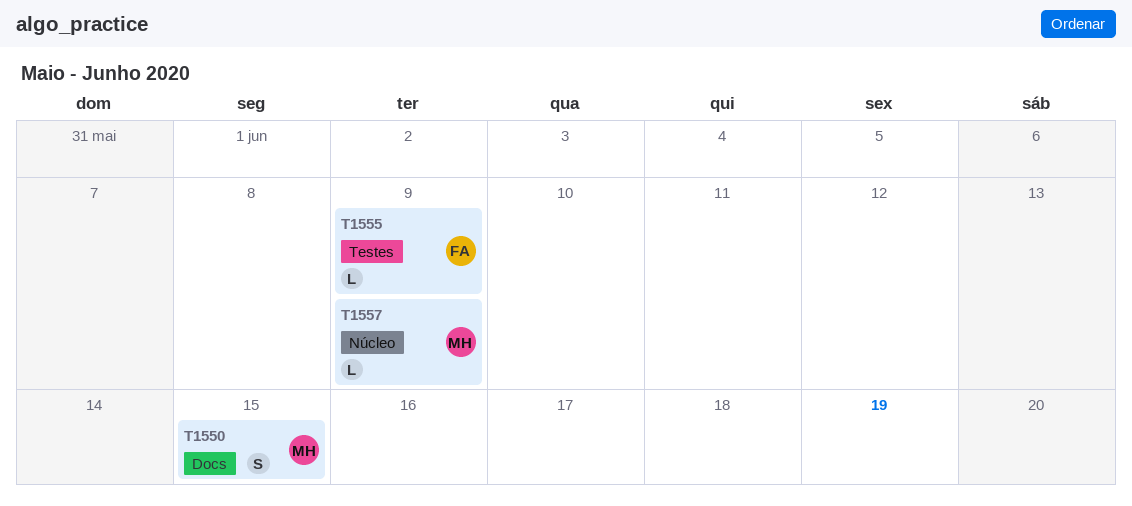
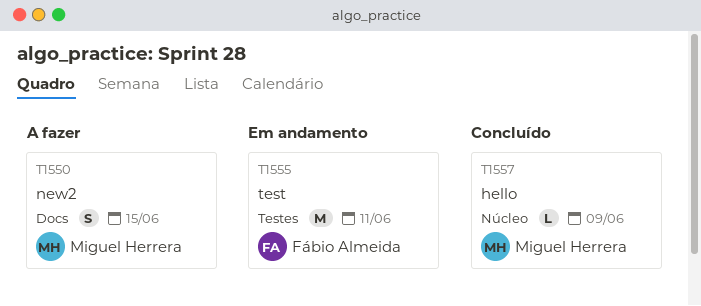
T1555, estimate: L -> M
T1555, due: Jun 9 -> Jun 11

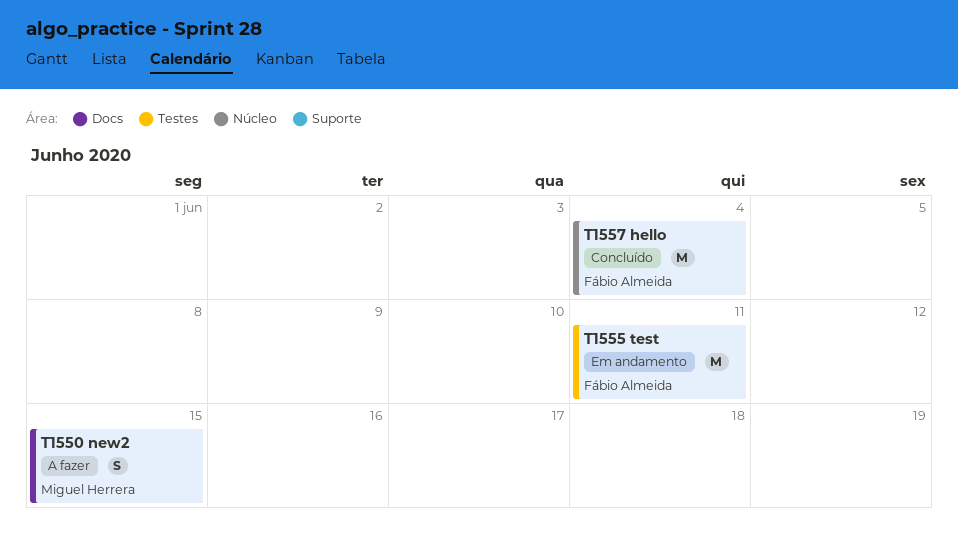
T1557, owner: Miguel Herrera -> Fábio Almeida
T1557, estimate: L -> M
T1557, due: Jun 9 -> Jun 4

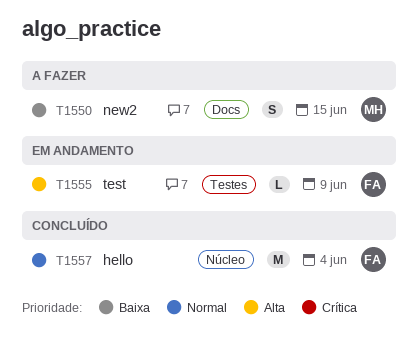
T1555, estimate: M -> L
T1555, due: Jun 11 -> Jun 9

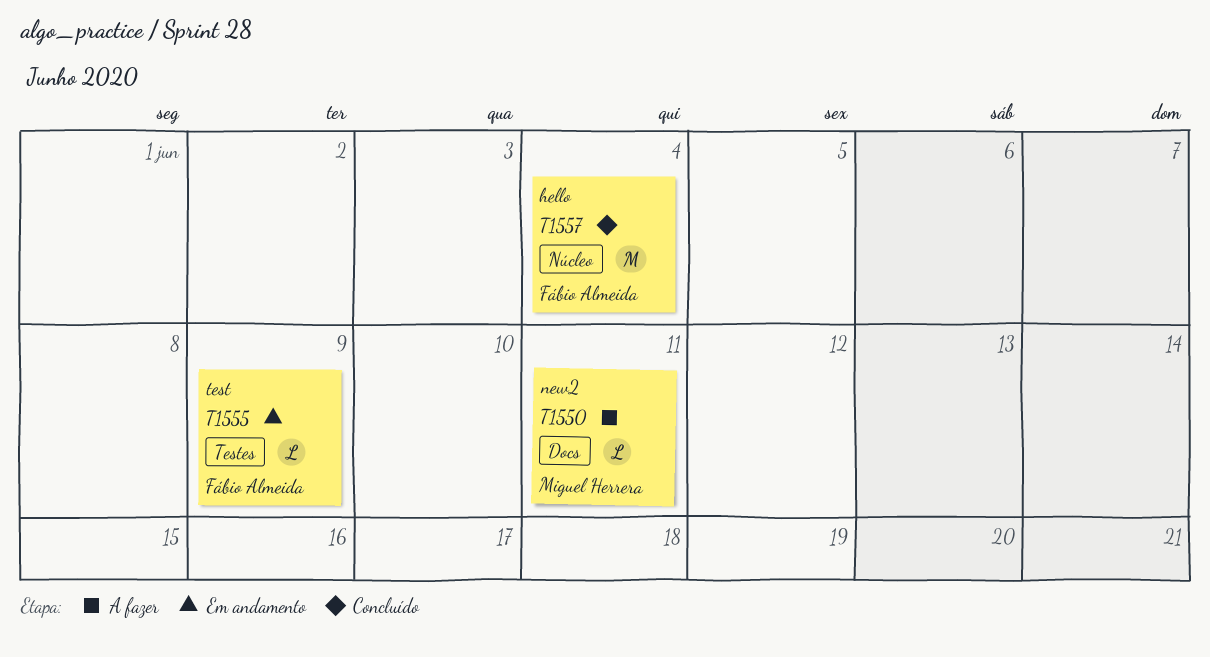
T1550, estimate: S -> L
T1550, due: Jun 15 -> Jun 11

